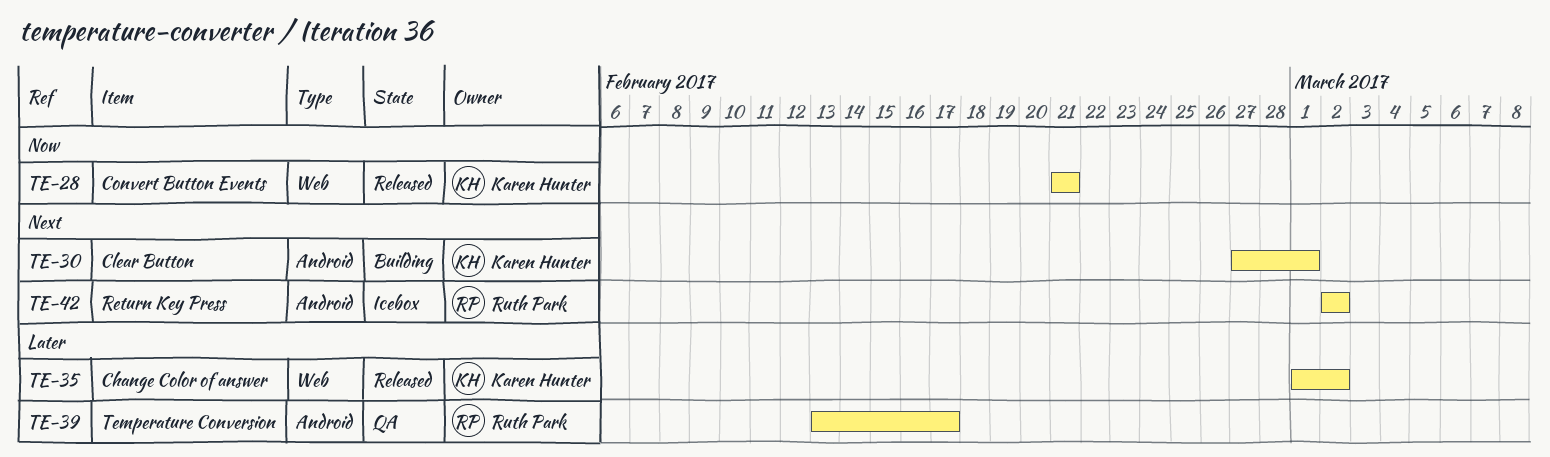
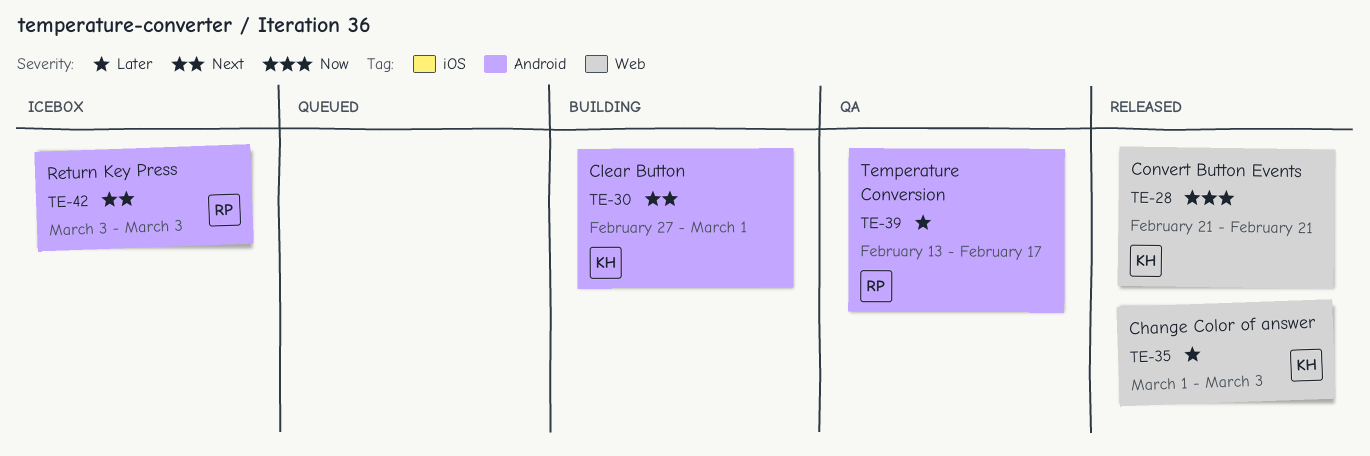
TE-35, due: Mar 2 -> Mar 3
TE-42, start: Mar 2 -> Mar 3
TE-42, due: Mar 2 -> Mar 3

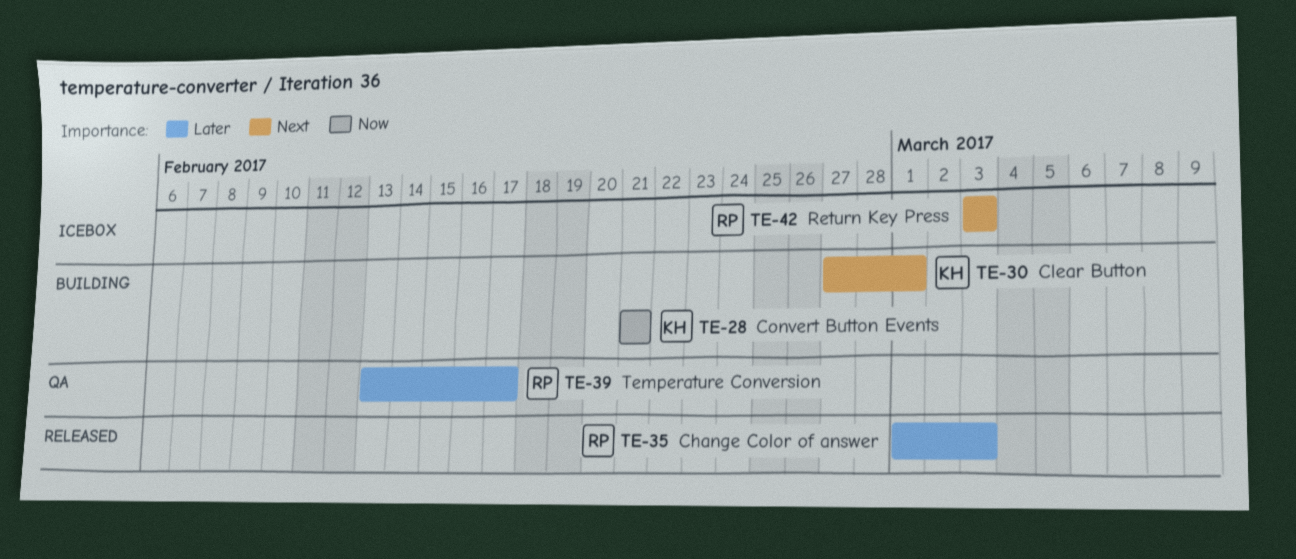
TE-28, status: Released -> Building
TE-35, owner: KH -> RP

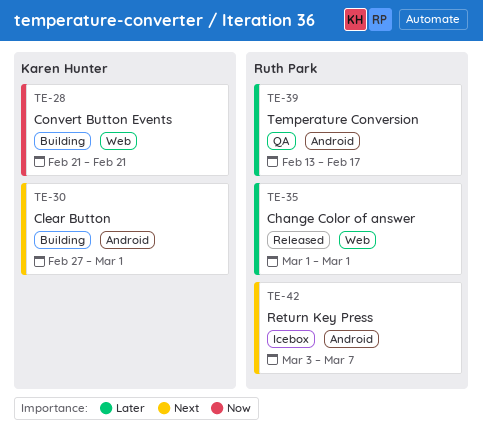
TE-35, due: Mar 3 -> Mar 1
TE-42, due: Mar 3 -> Mar 7

